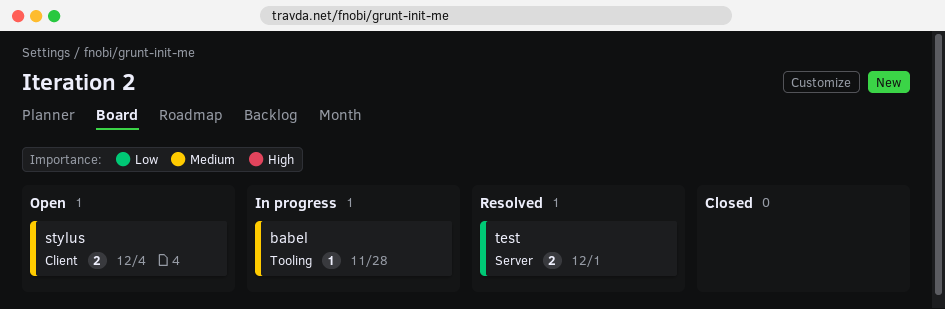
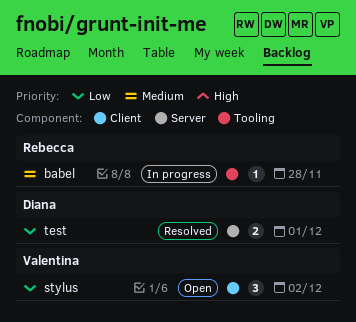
stylus, priority: Medium -> Low
stylus, estimate: 2 -> 3
stylus, due: Dec 4 -> Dec 2

